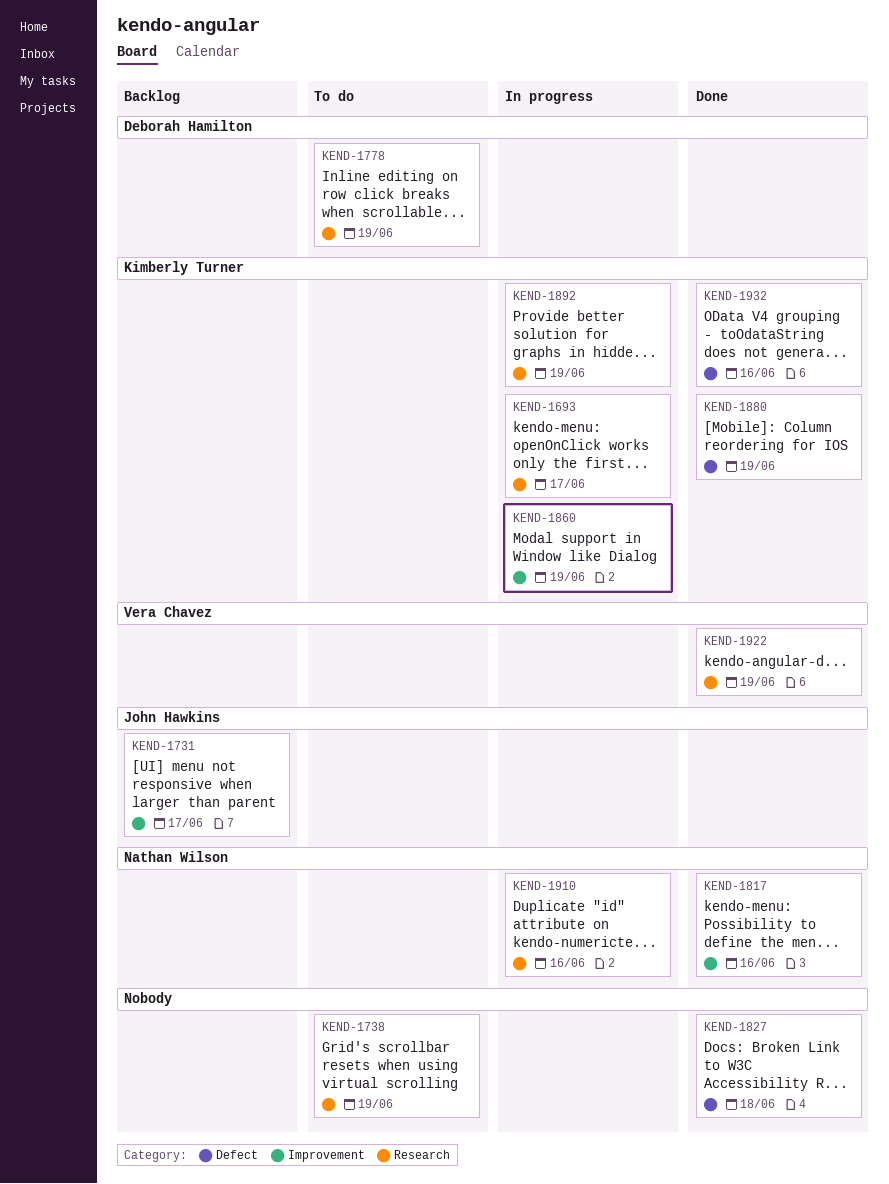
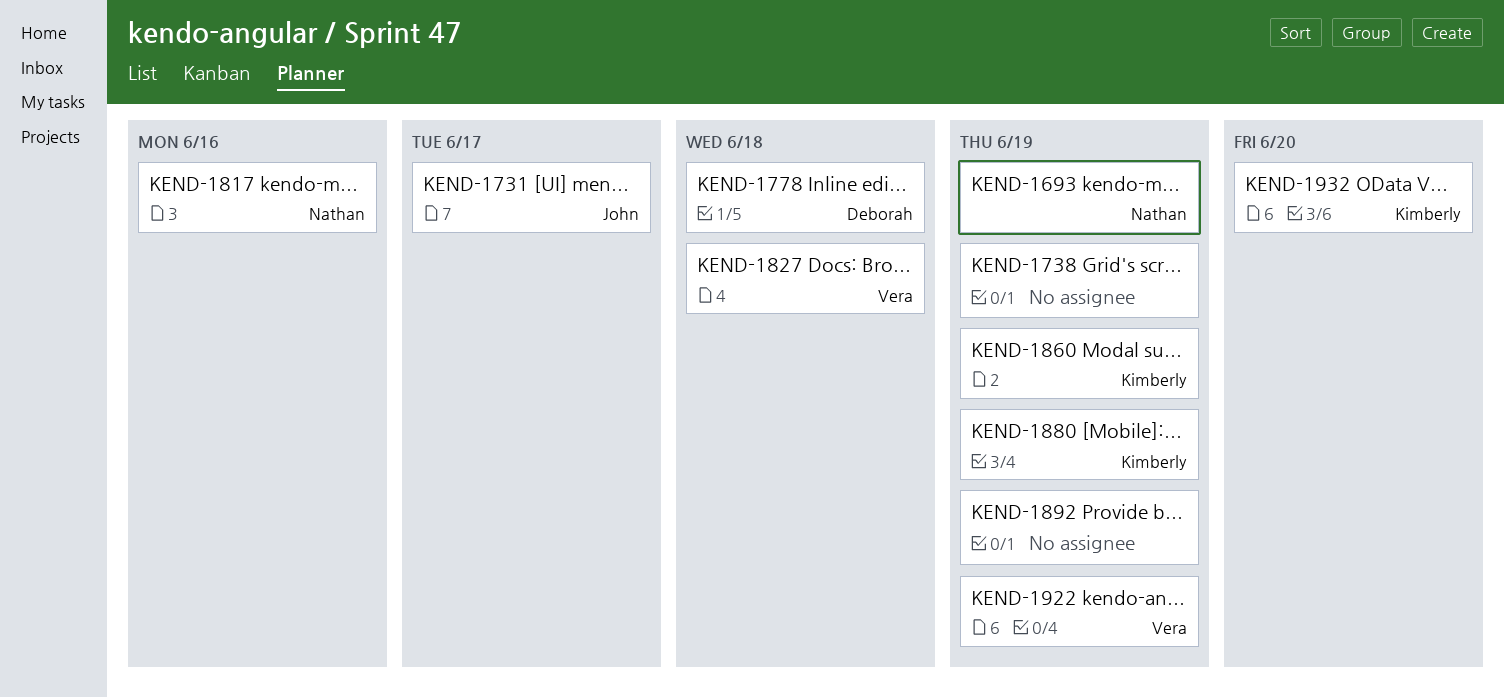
KEND-1693, owner: Kimberly Turner -> Nathan Wilson
KEND-1693, due: Jun 17 -> Jun 19
KEND-1778, due: Jun 19 -> Jun 18
KEND-1827, owner: none -> Vera Chavez
KEND-1892, owner: Kimberly Turner -> none
KEND-1910: present -> none
KEND-1932, due: Jun 16 -> Jun 20

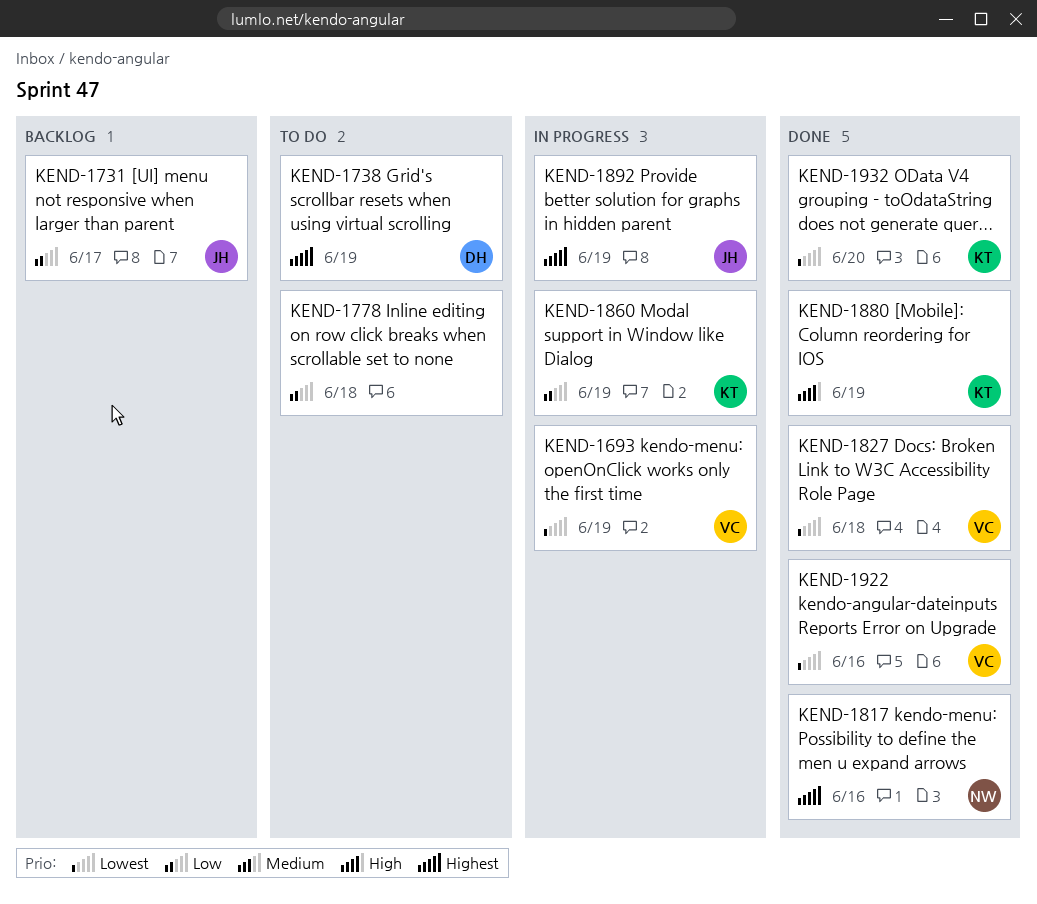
KEND-1693, owner: Nathan -> Vera
KEND-1738, owner: none -> Deborah
KEND-1778, owner: Deborah -> none
KEND-1892, owner: none -> John
KEND-1922, due: Jun 19 -> Jun 16

